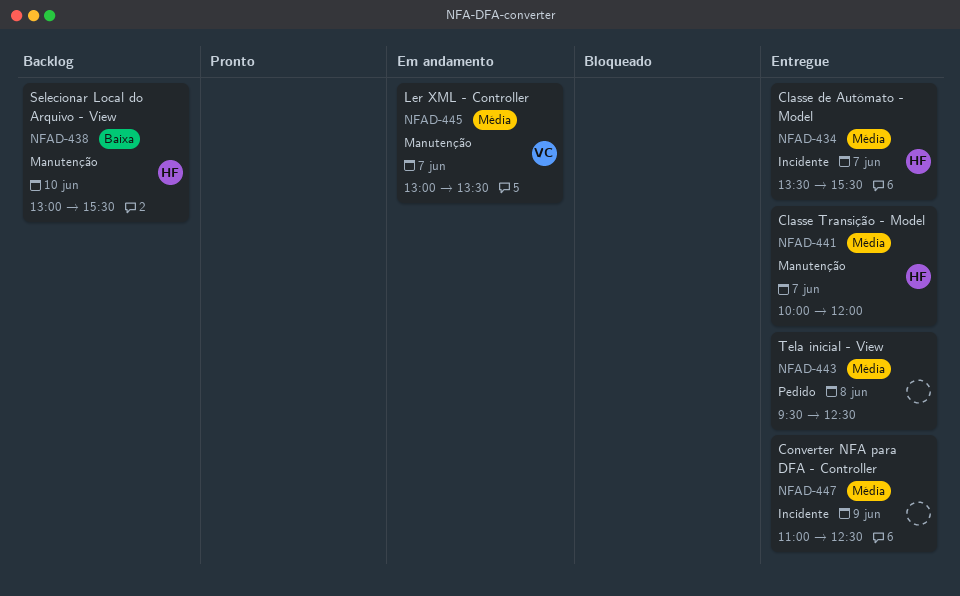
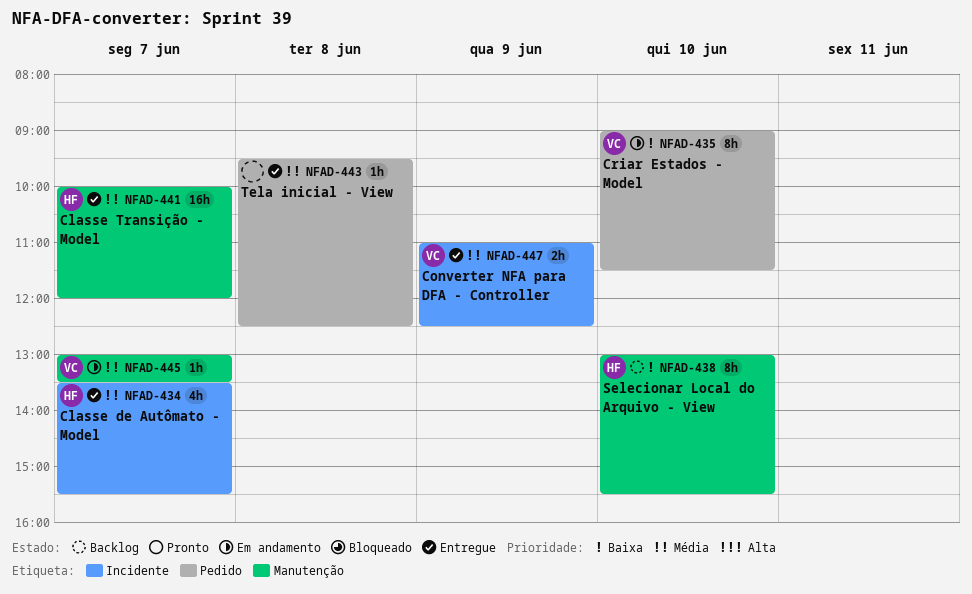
NFAD-435: none -> present
NFAD-447, owner: none -> VC

